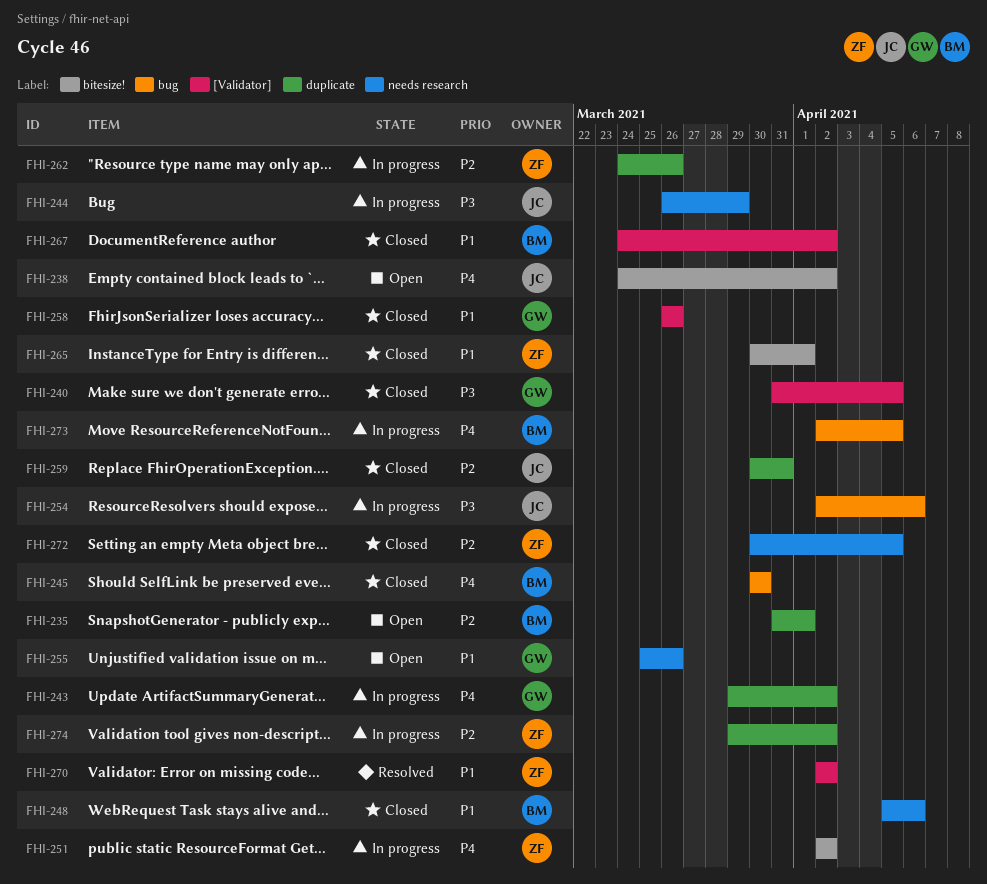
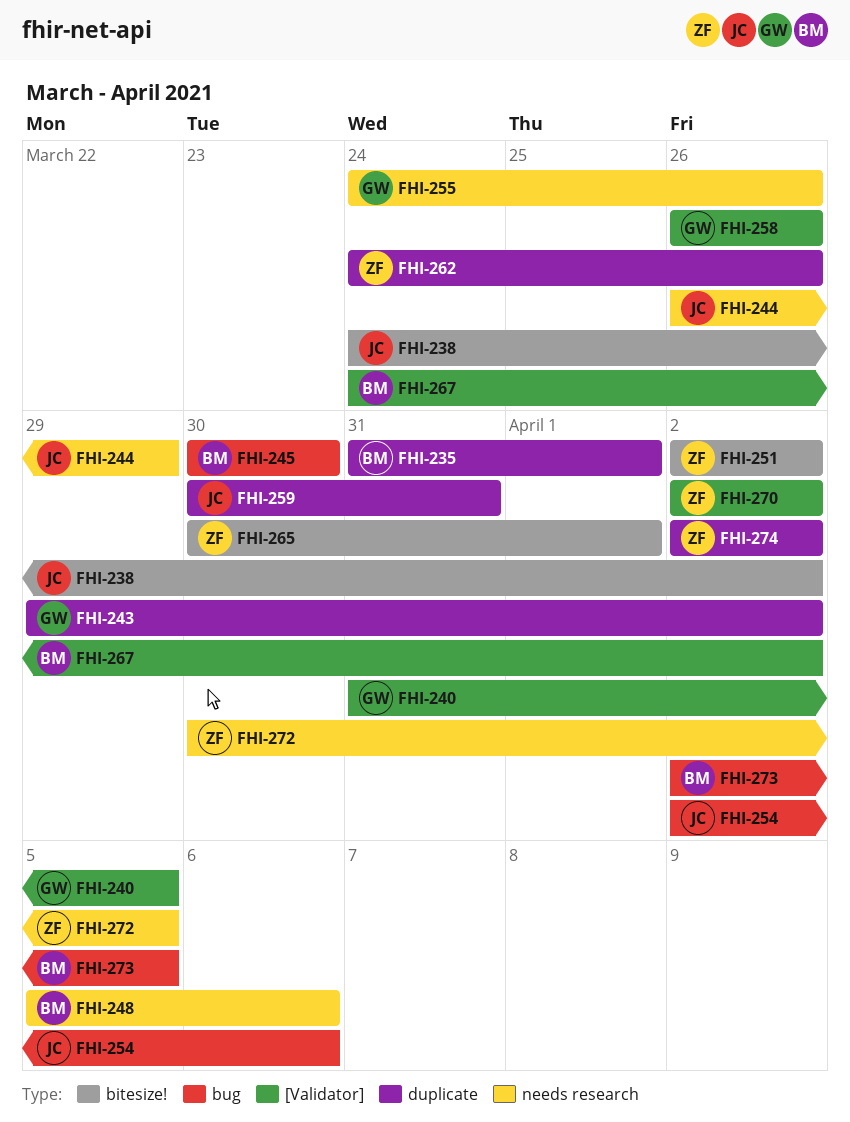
FHI-255, start: Mar 25 -> Mar 24
FHI-274, start: Mar 29 -> Apr 2

